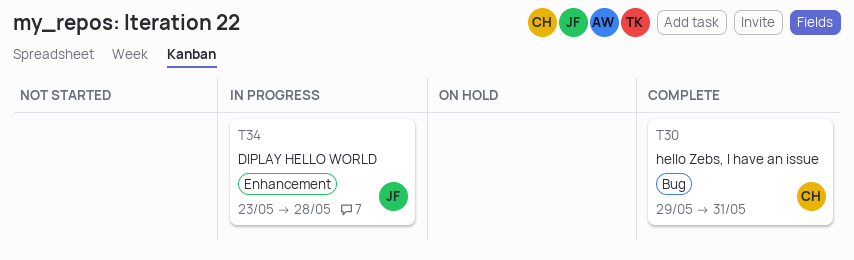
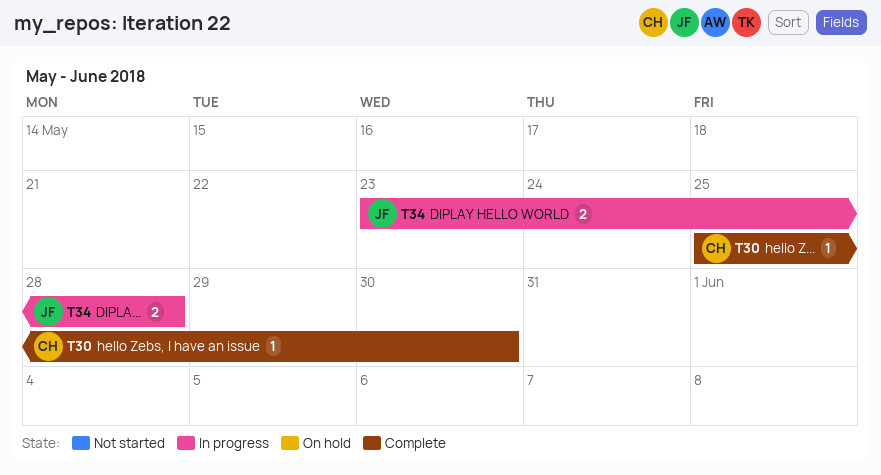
T30, start: May 29 -> May 25
T30, due: May 31 -> May 30

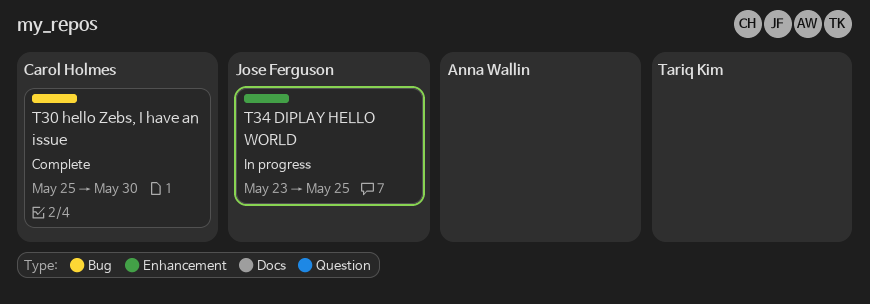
T34, due: May 28 -> May 25

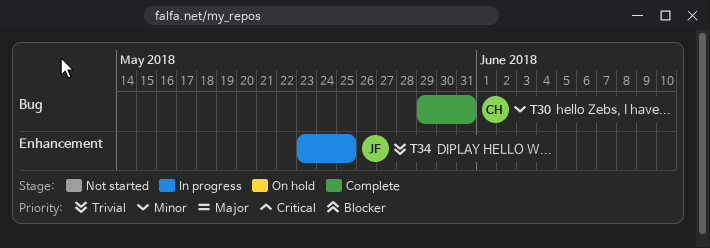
T30, start: May 25 -> May 29
T30, due: May 30 -> May 31

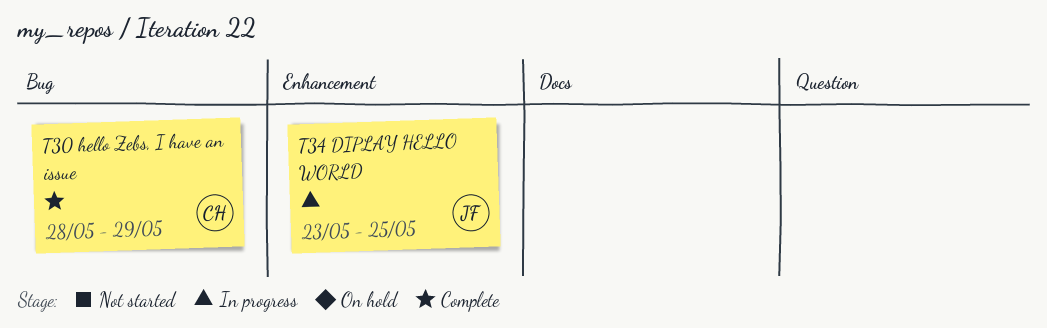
T30, start: May 29 -> May 28
T30, due: May 31 -> May 29

